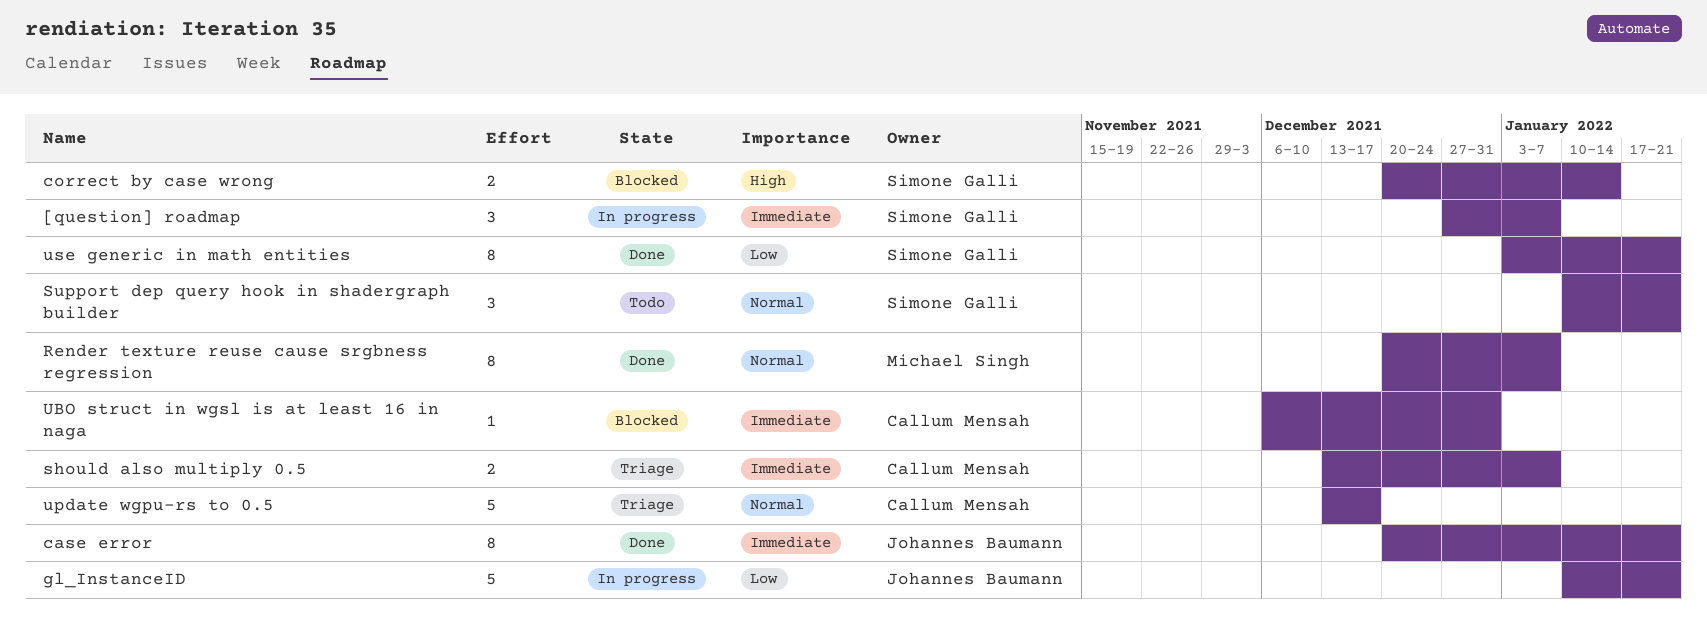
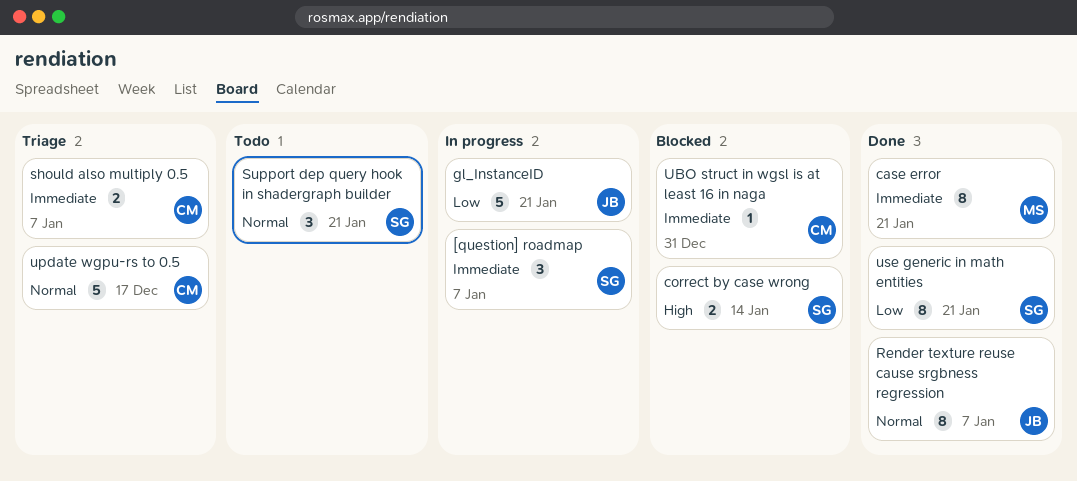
case error, owner: Johannes Baumann -> Michael Singh
Render texture reuse cause srgbness regression, owner: Michael Singh -> Johannes Baumann

